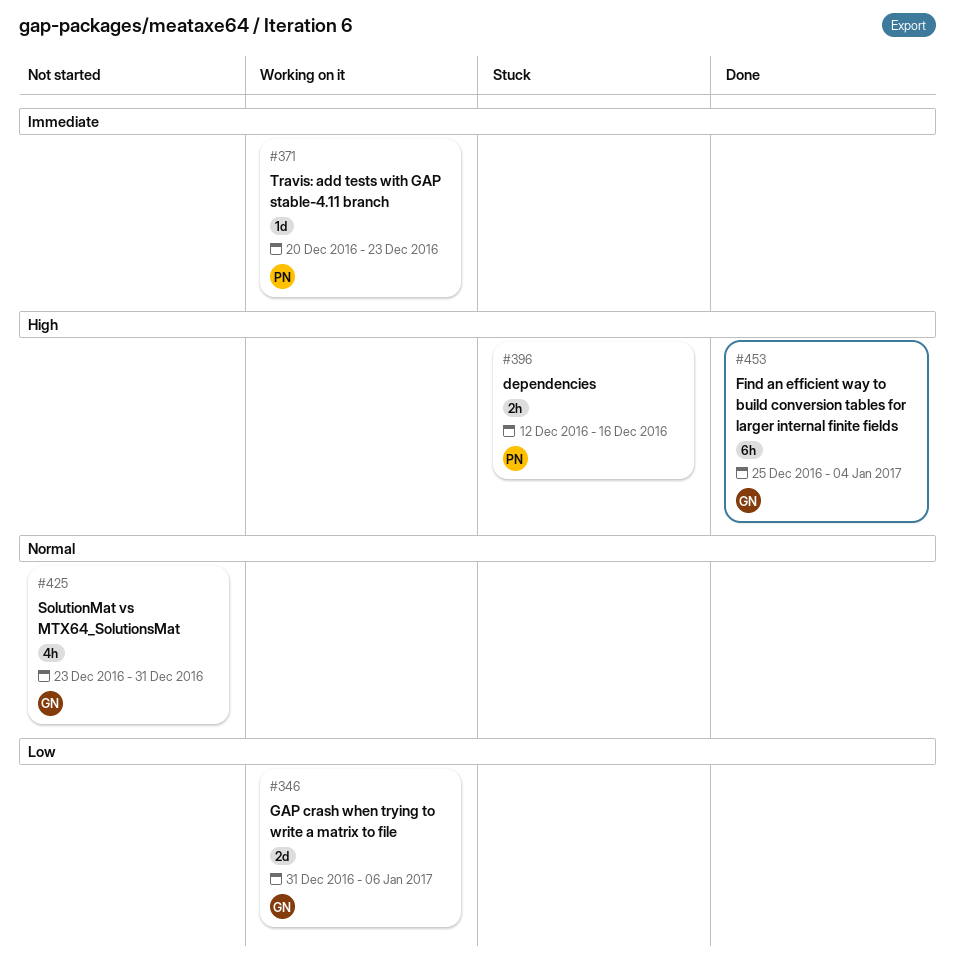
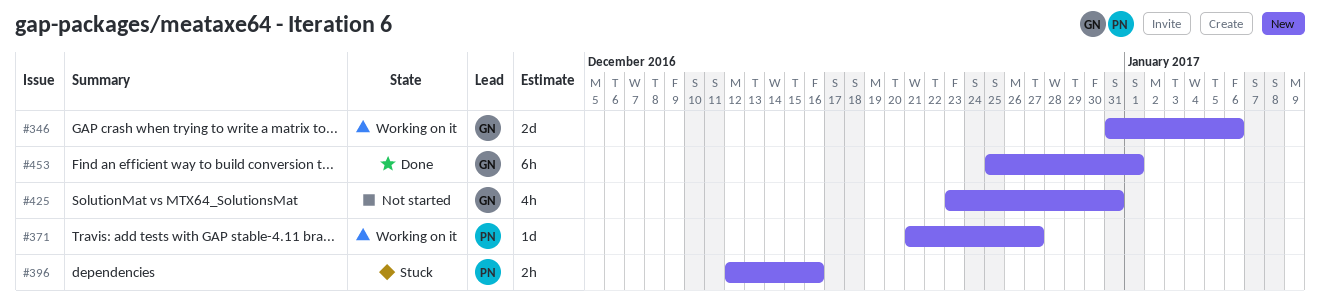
#371, start: Dec 20 -> Dec 21
#371, due: Dec 23 -> Dec 27
#453, due: Jan 4 -> Jan 1

